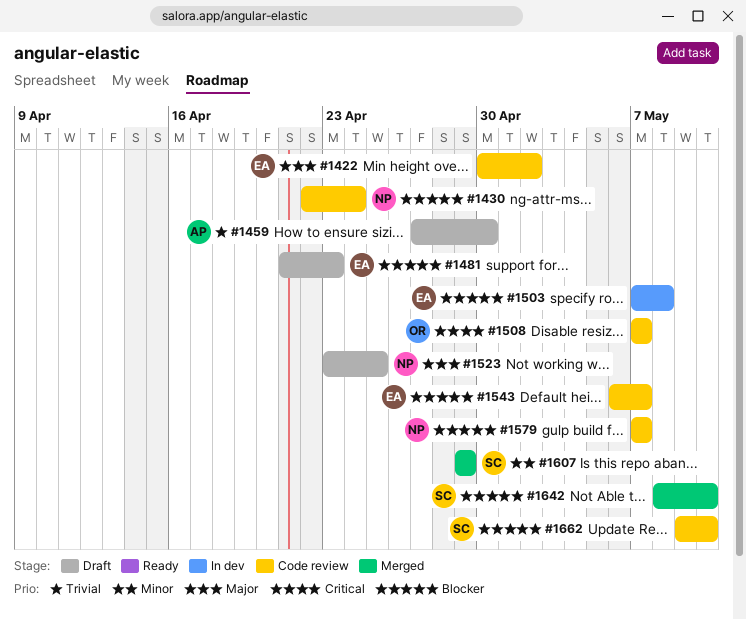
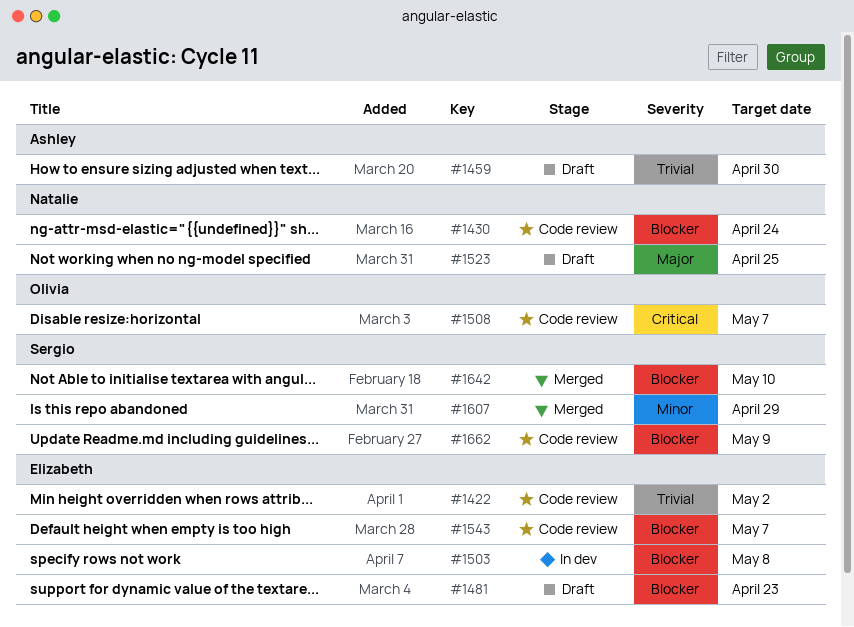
#1422, priority: Major -> Trivial
#1579: present -> none
#1662, due: May 10 -> May 9

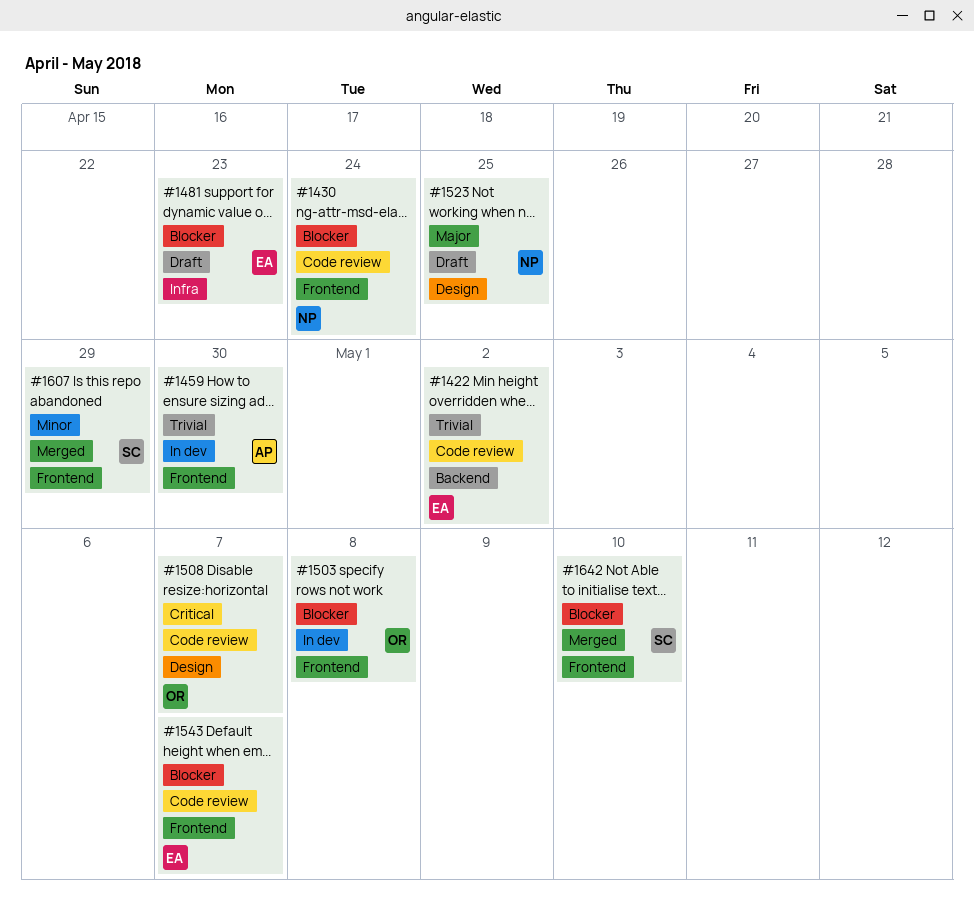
#1459, status: Draft -> In dev
#1503, owner: Elizabeth -> Olivia
#1662: present -> none

